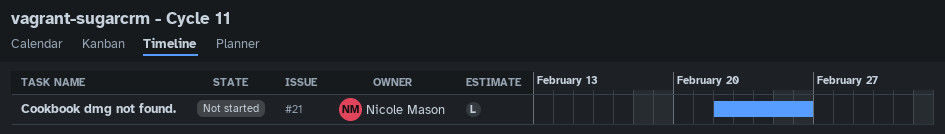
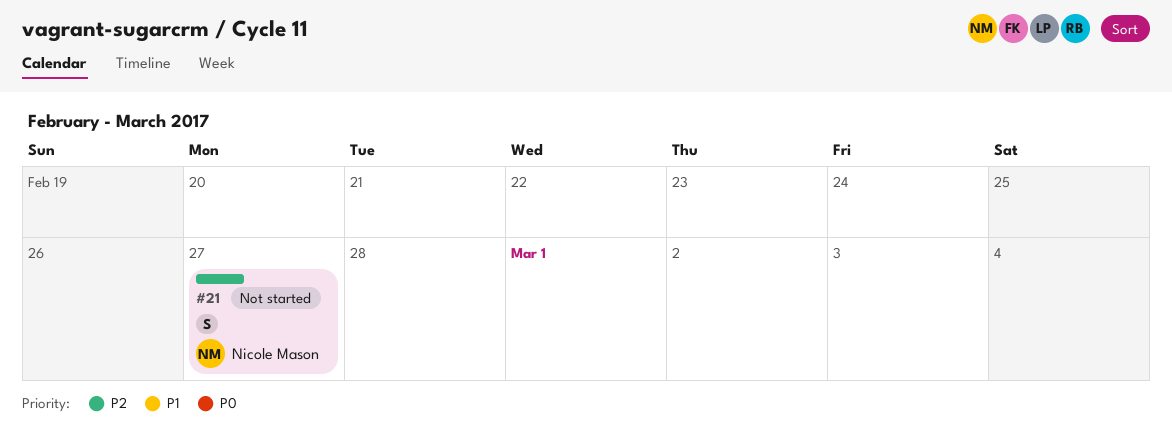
#21, estimate: L -> S
#21, due: Feb 26 -> Feb 27

